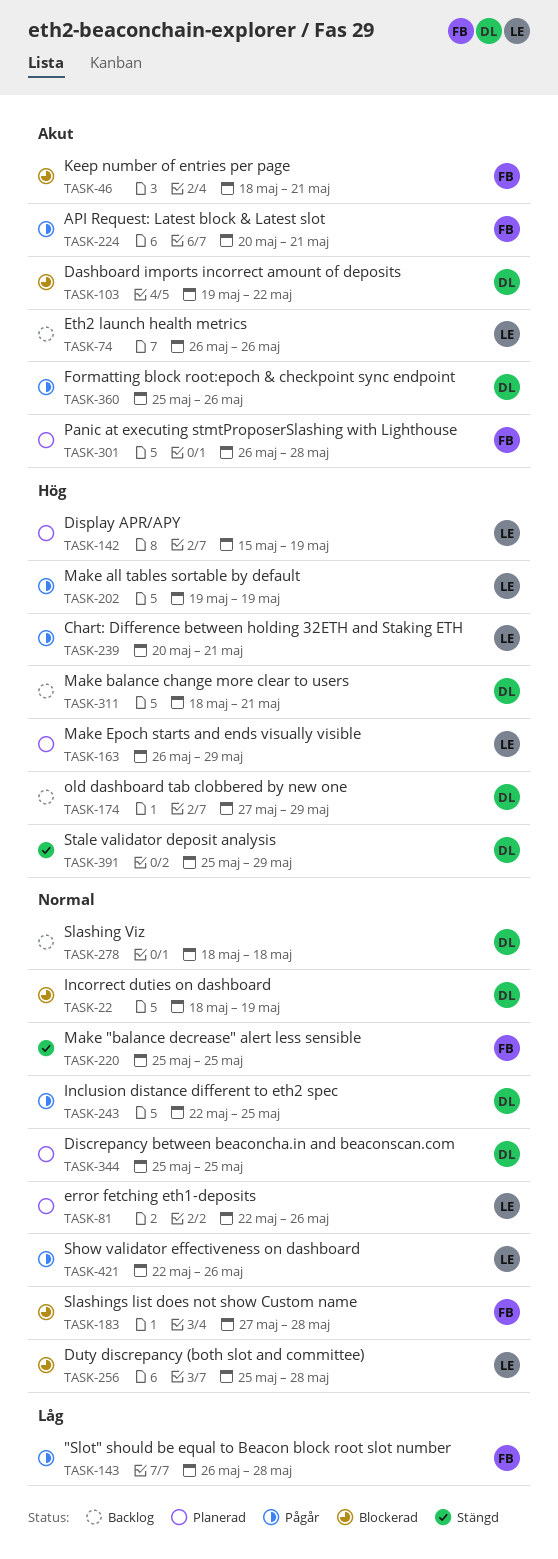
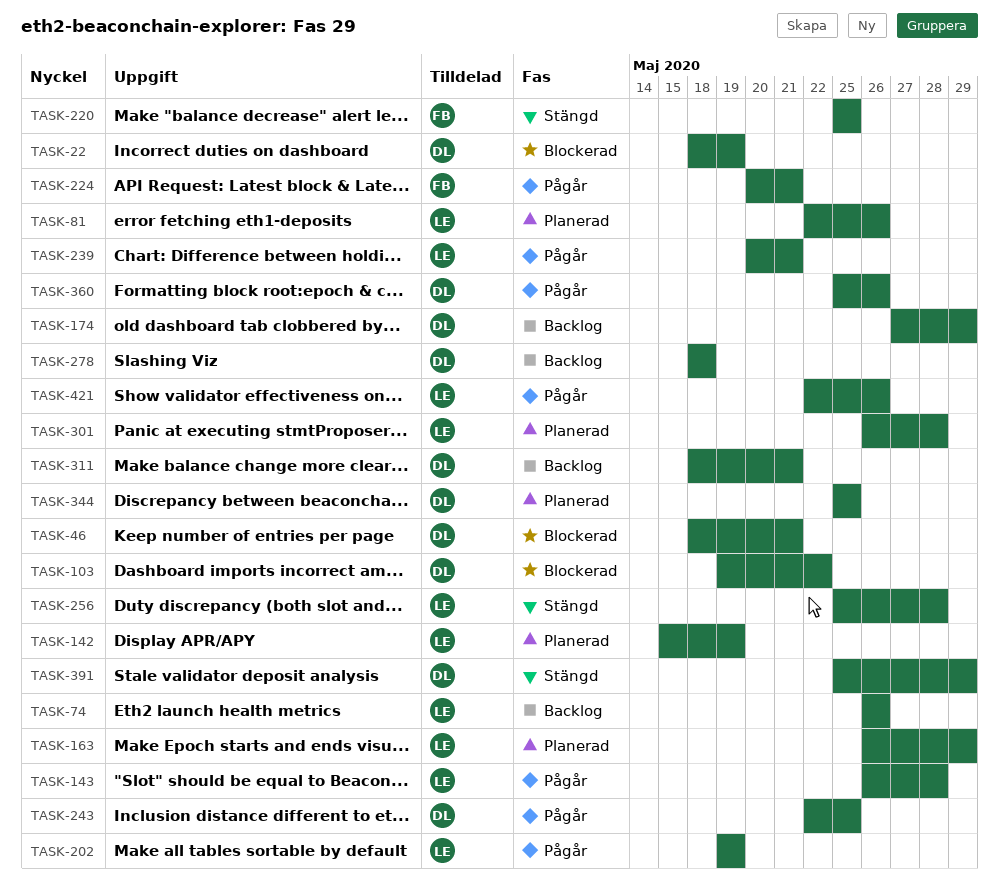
TASK-46, owner: FB -> DL
TASK-143, owner: FB -> LE
TASK-183: present -> none
TASK-256, status: Blockerad -> Stängd
TASK-301, owner: FB -> LE

